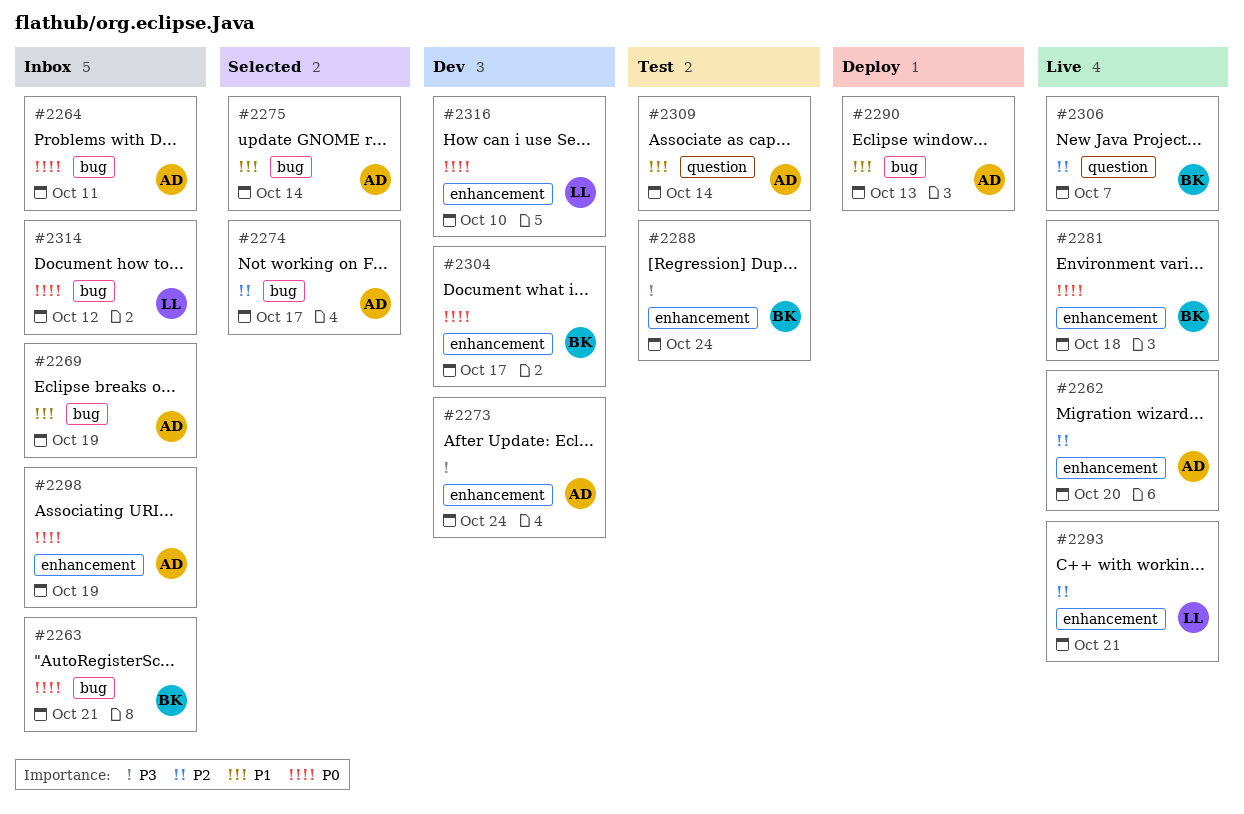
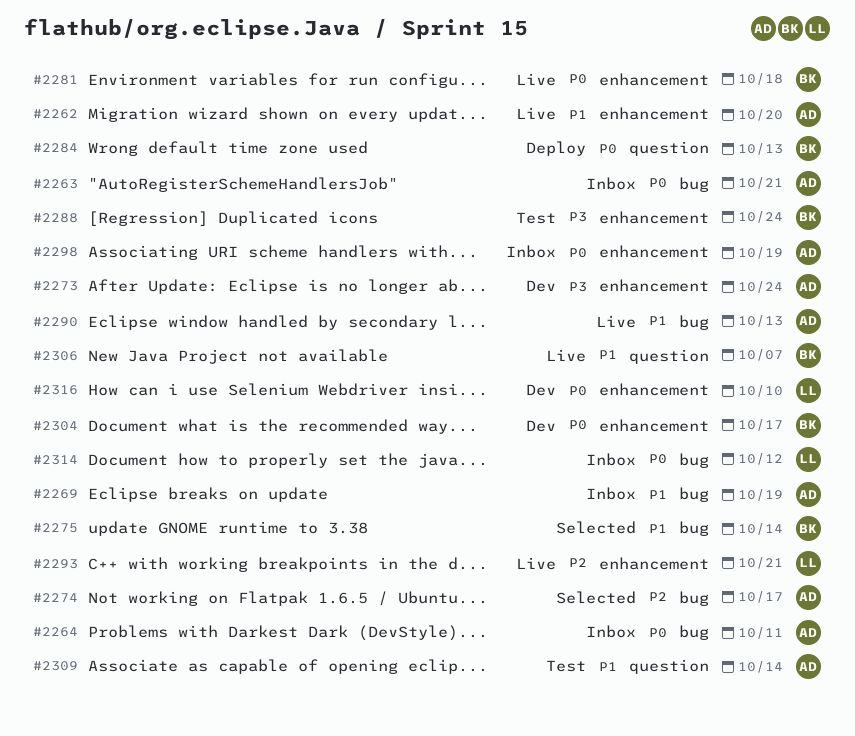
#2262, priority: P2 -> P1
#2263, owner: BK -> AD
#2275, owner: AD -> BK
#2284: none -> present
#2290, status: Deploy -> Live
#2306, priority: P2 -> P1

